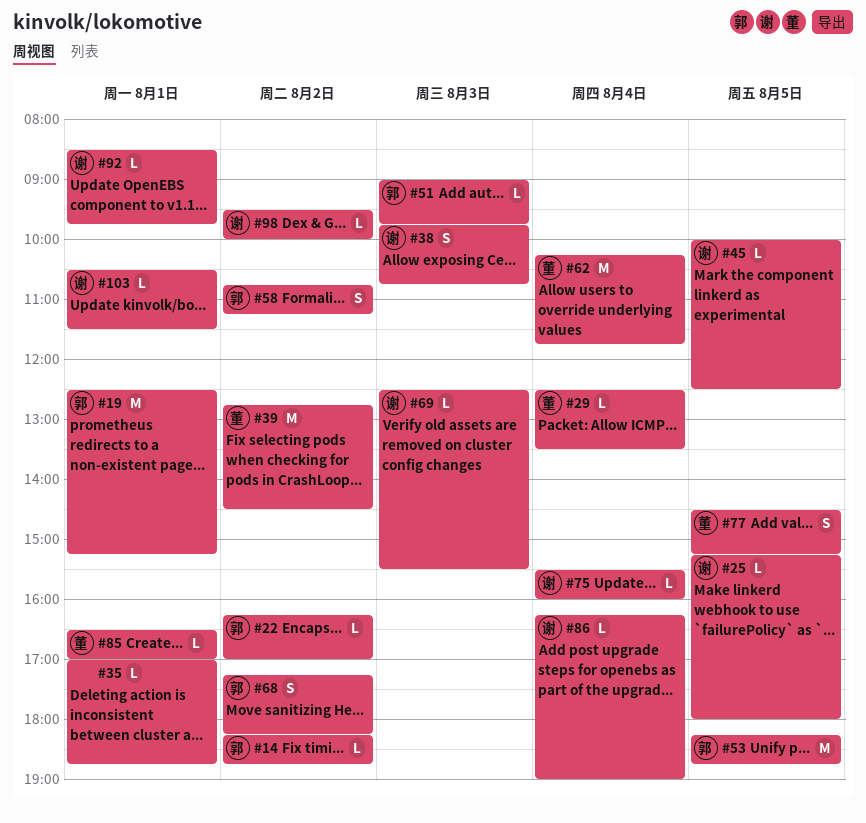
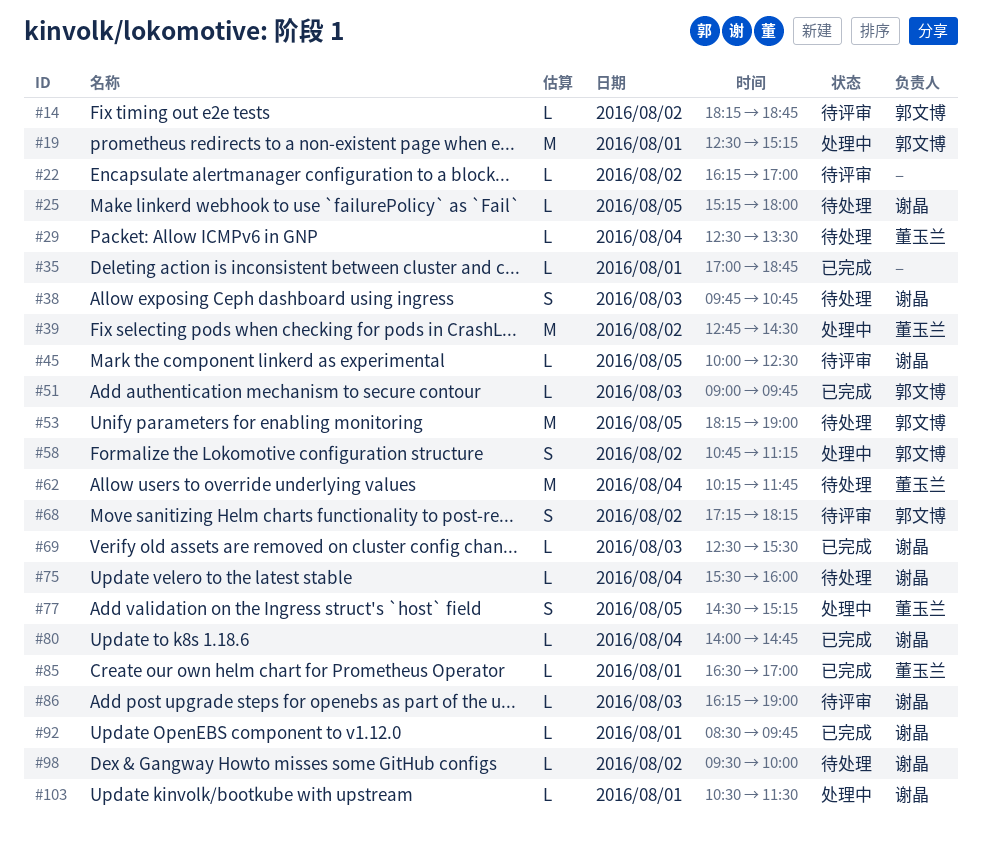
#22, owner: 郭文博 -> none
#53, ends: 18:45 -> 19:00
#80: none -> present
#86, day: Aug 4 -> Aug 3

